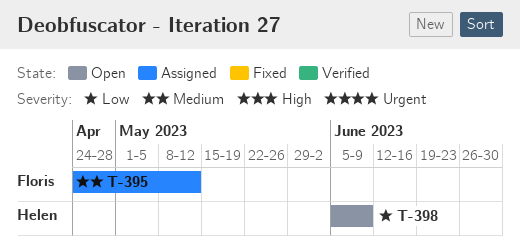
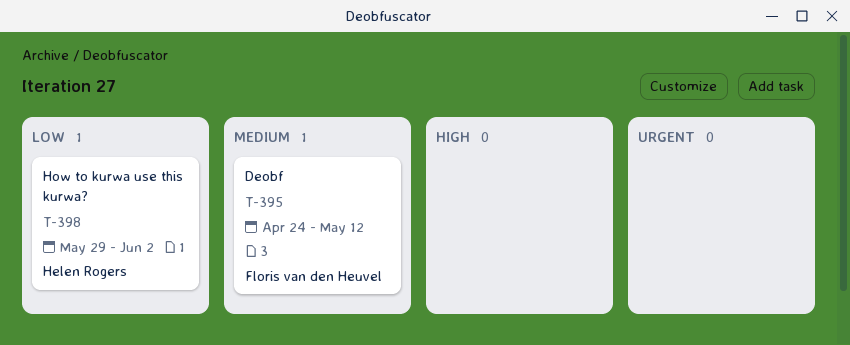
T-398, start: Jun 5 -> May 29
T-398, due: Jun 9 -> Jun 2

